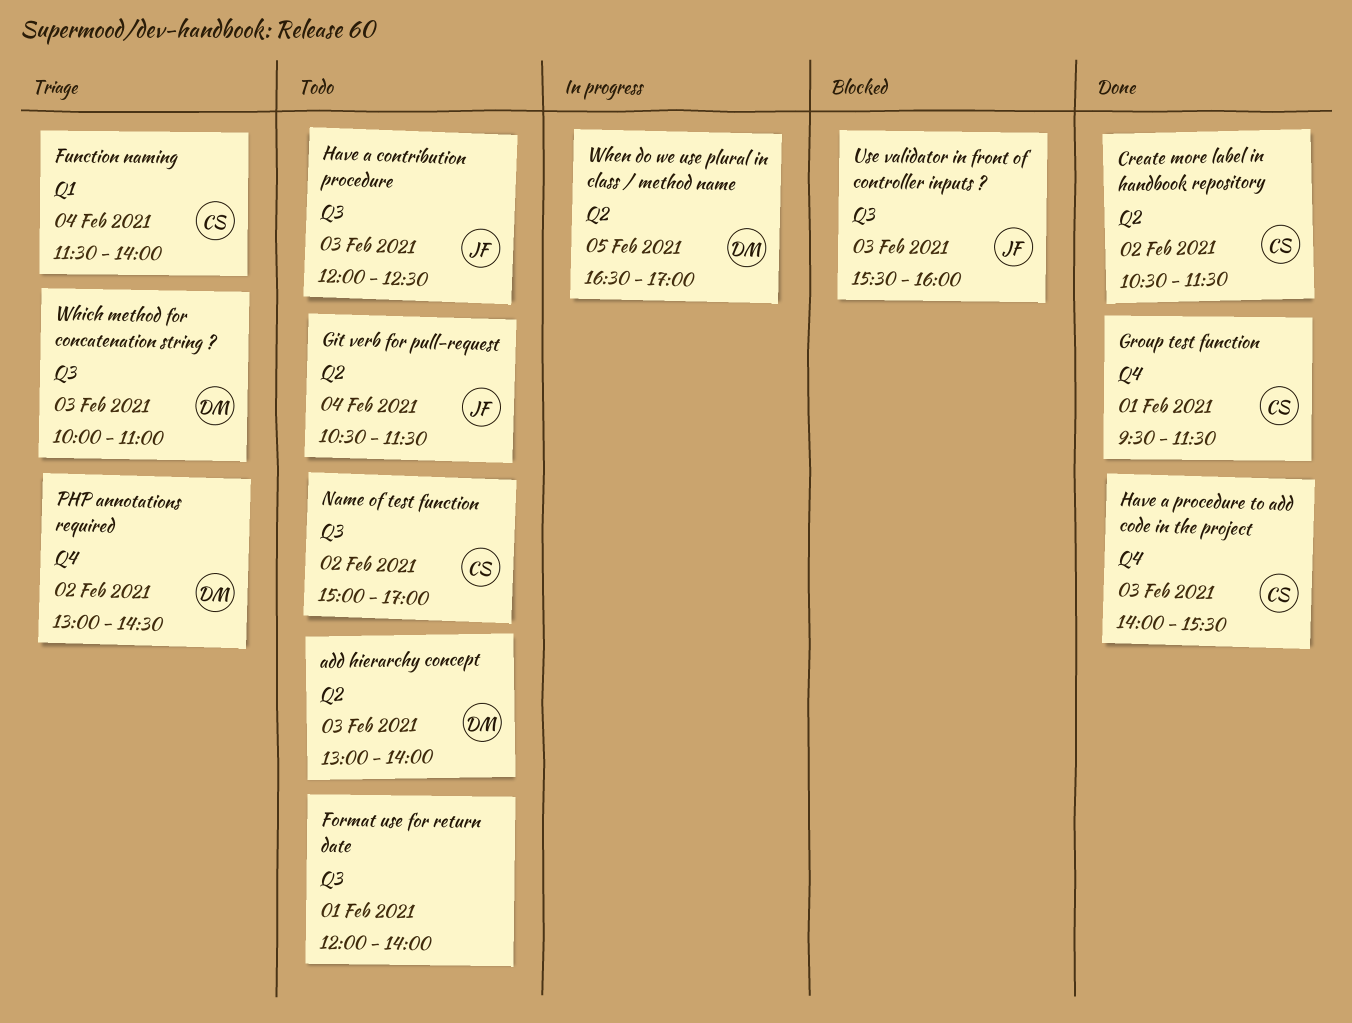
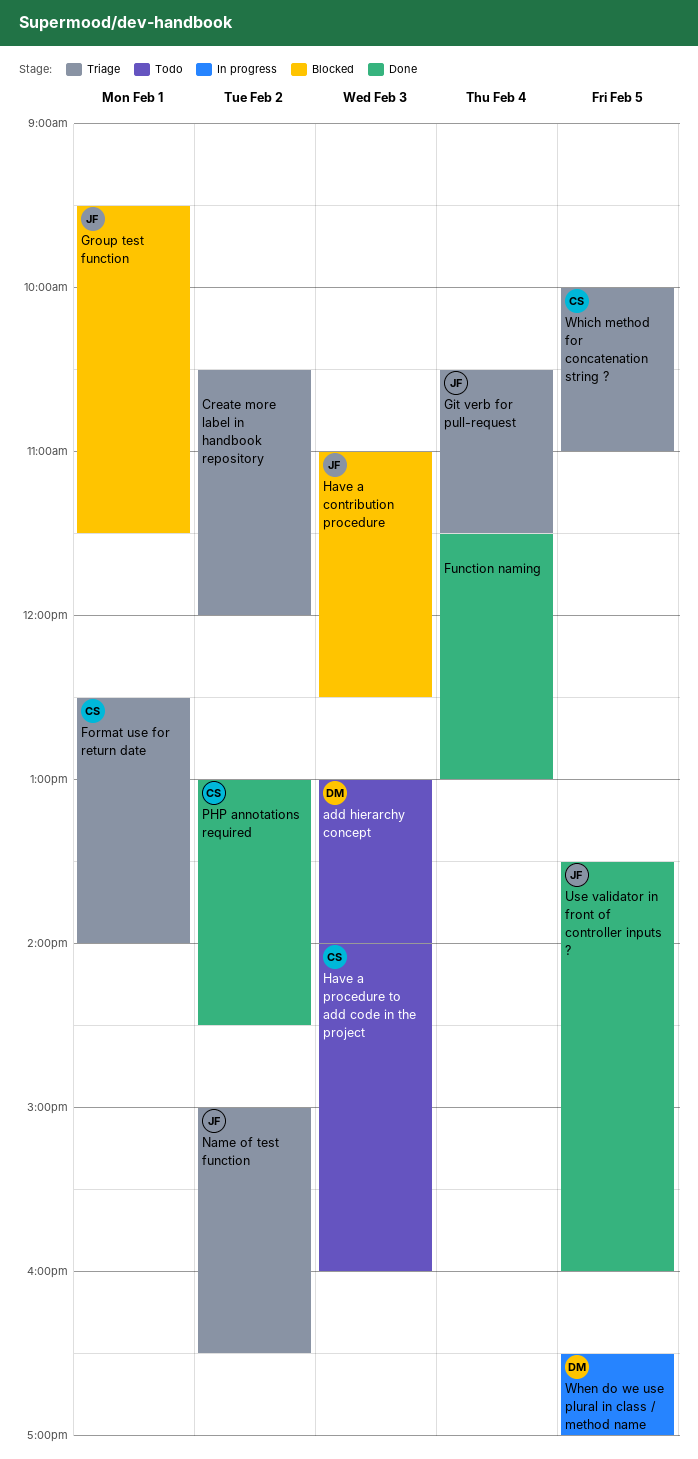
Create more label in handbook repository, status: Done -> Triage
Create more label in handbook repository, owner: CS -> none
Create more label in handbook repository, ends: 11:30 -> 12:00
Format use for return date, status: Todo -> Triage
Format use for return date, owner: none -> CS
Format use for return date, begins: 12:00 -> 12:30
Function naming, status: Triage -> Done
Function naming, owner: CS -> none
Function naming, ends: 14:00 -> 13:00
Git verb for pull-request, status: Todo -> Triage
Group test function, status: Done -> Blocked
Group test function, owner: CS -> JF
Have a contribution procedure, status: Todo -> Blocked
Have a contribution procedure, begins: 12:00 -> 11:00
Have a procedure to add code in the project, status: Done -> Todo
Have a procedure to add code in the project, ends: 15:30 -> 16:00
Name of test function, status: Todo -> Triage
Name of test function, owner: CS -> JF
Name of test function, ends: 17:00 -> 16:30
PHP annotations required, status: Triage -> Done
PHP annotations required, owner: DM -> CS
Use validator in front of controller inputs ?, status: Blocked -> Done
Use validator in front of controller inputs ?, day: Feb 3 -> Feb 5
Use validator in front of controller inputs ?, begins: 15:30 -> 13:30
Which method for concatenation string ?, owner: DM -> CS
Which method for concatenation string ?, day: Feb 3 -> Feb 5

